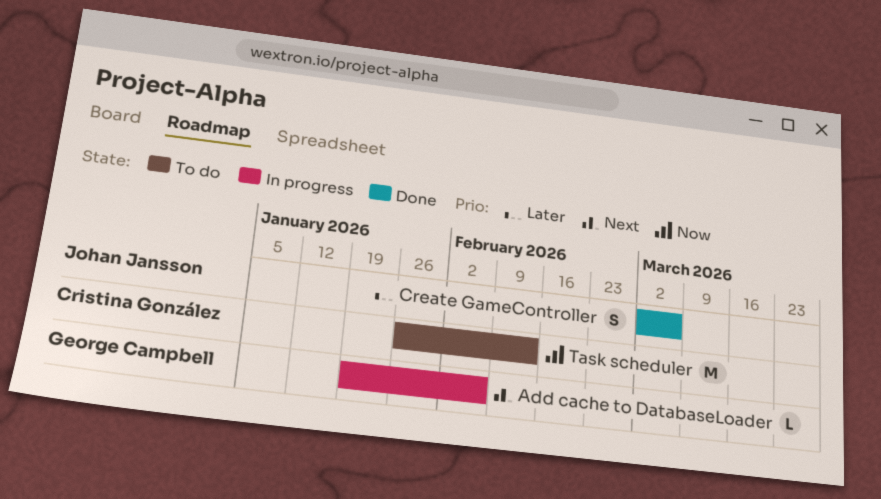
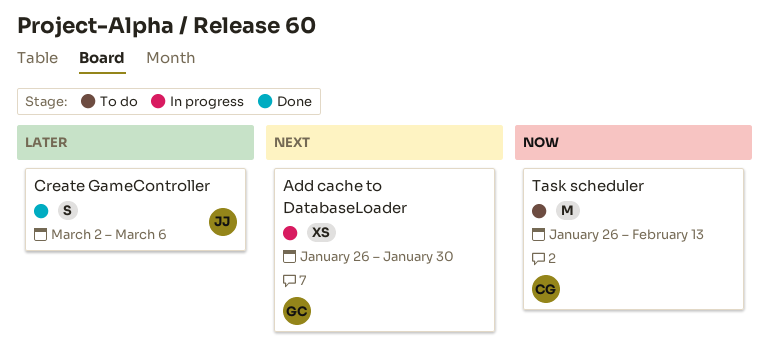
Add cache to DatabaseLoader, estimate: L -> XS
Add cache to DatabaseLoader, start: Jan 19 -> Jan 26
Add cache to DatabaseLoader, due: Feb 6 -> Jan 30

